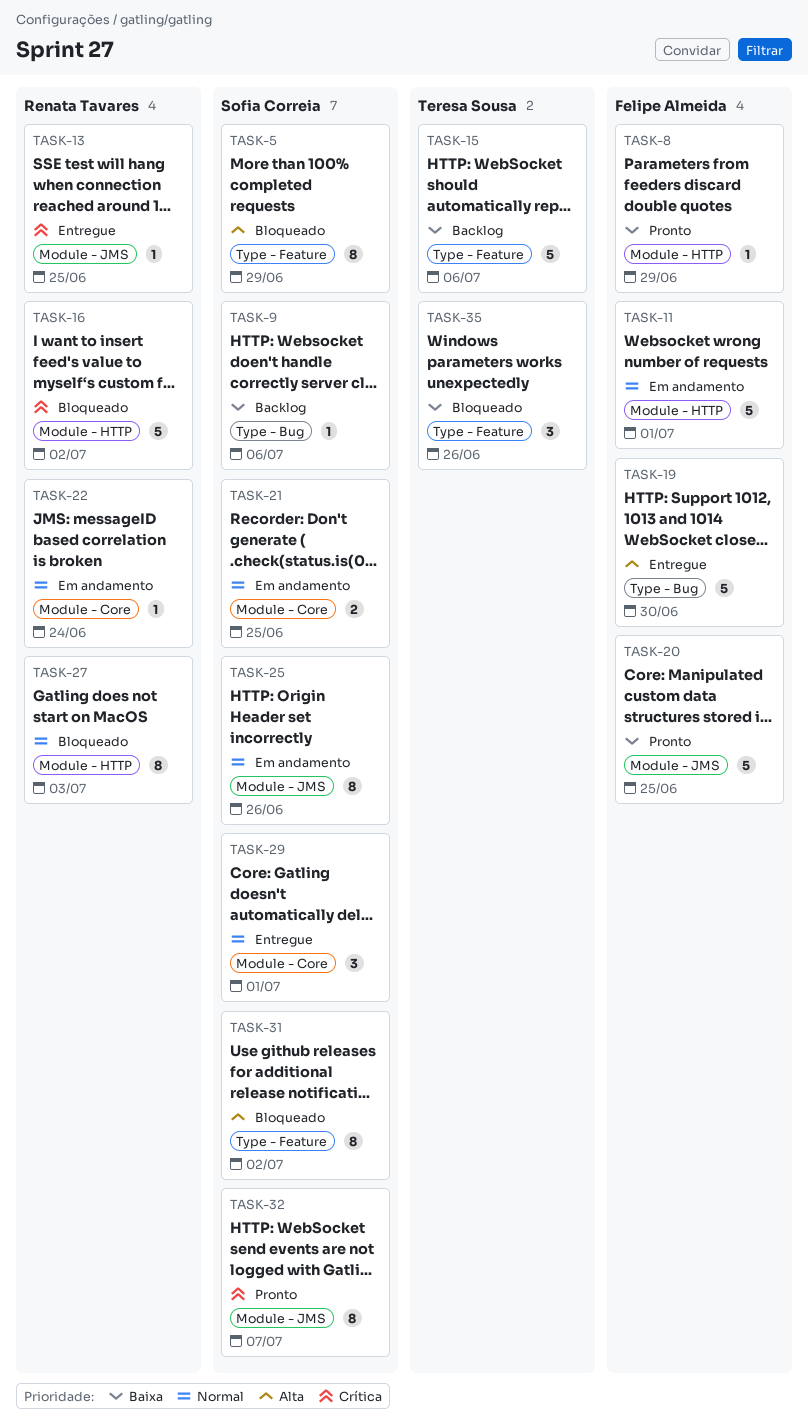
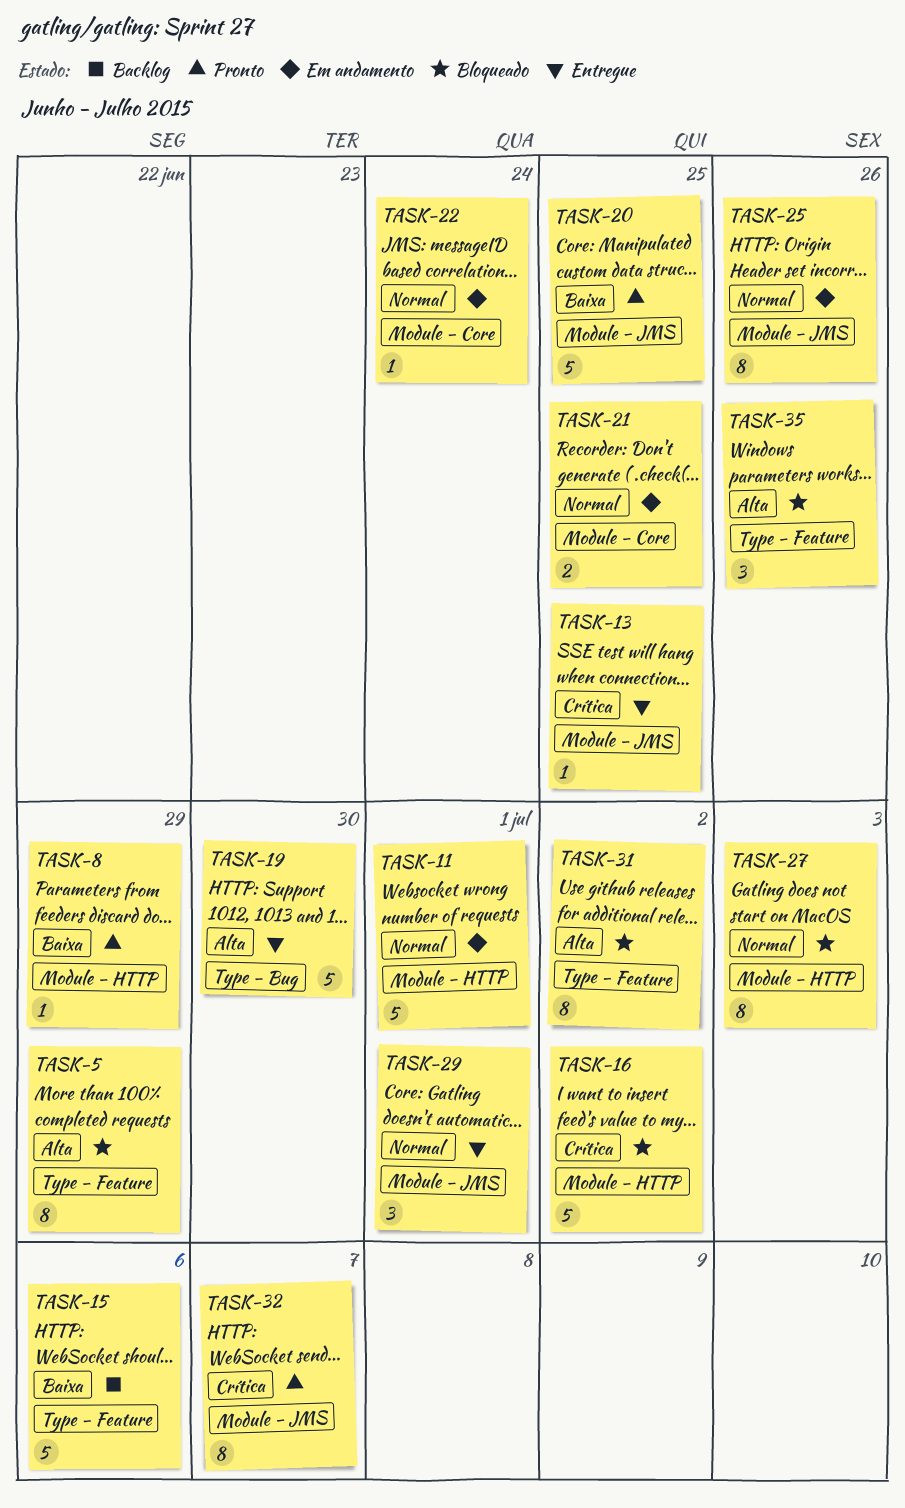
TASK-9: present -> none
TASK-29, label: Module - Core -> Module - JMS
TASK-35, priority: Baixa -> Alta

